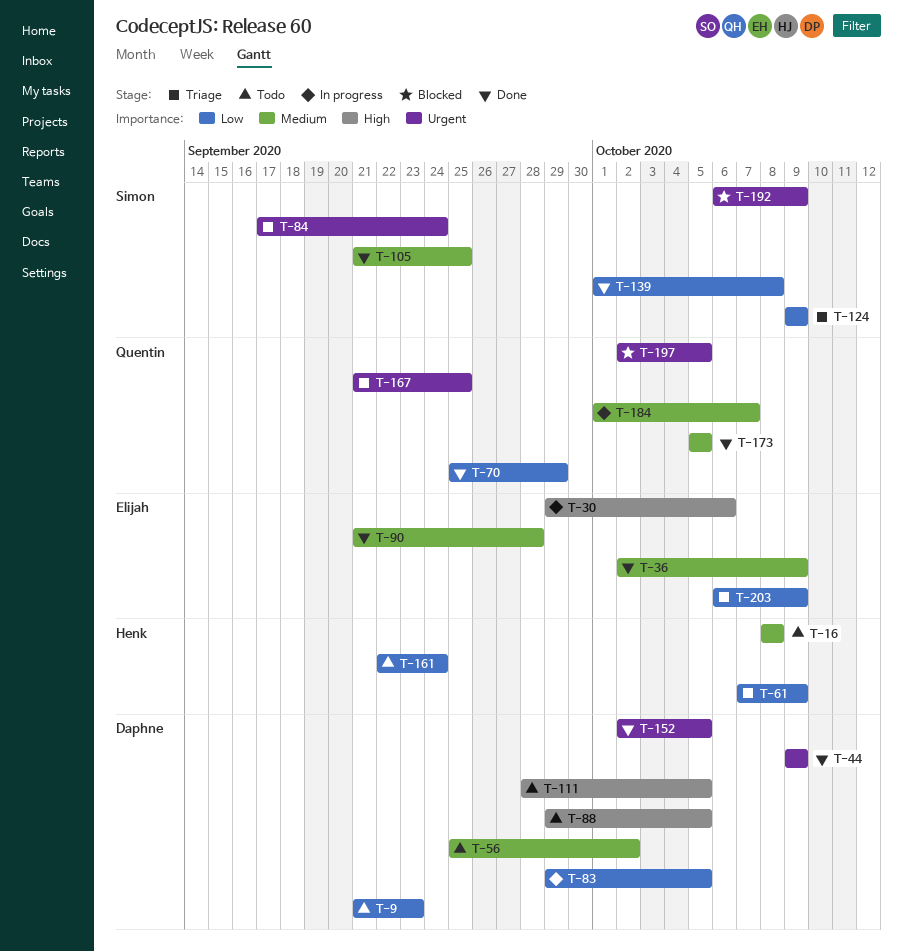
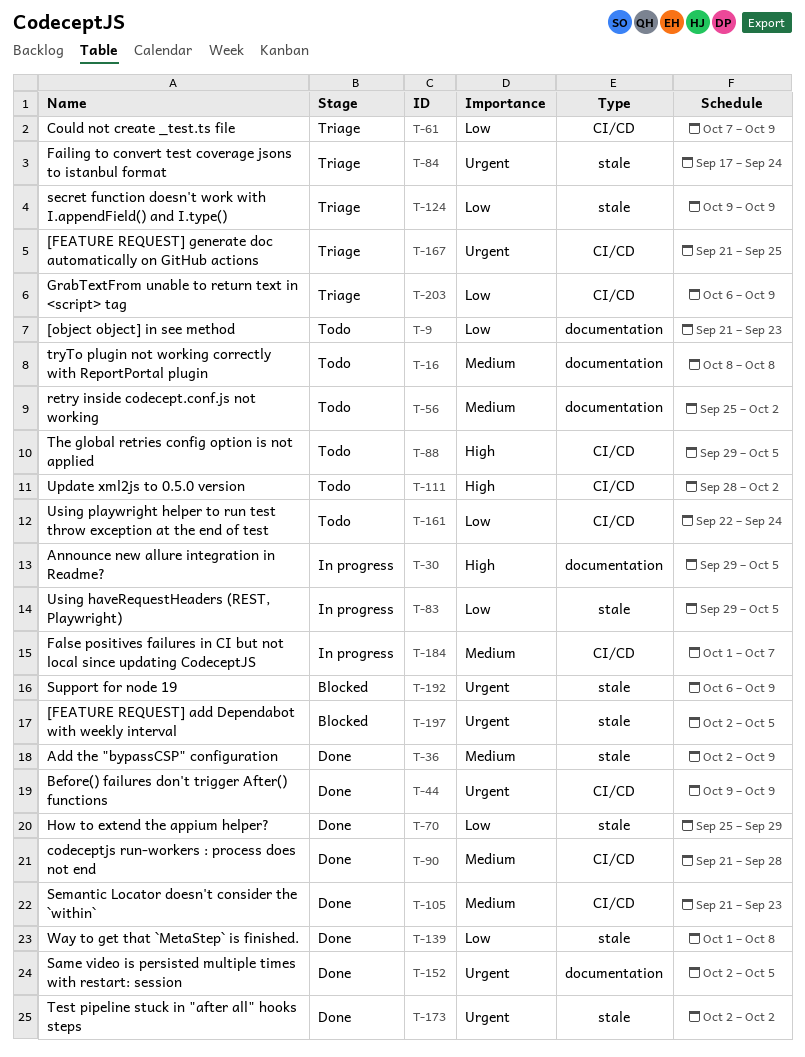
T-30, due: Oct 6 -> Oct 5
T-105, due: Sep 25 -> Sep 23
T-111, due: Oct 5 -> Oct 2
T-173, priority: Medium -> Urgent
T-173, start: Oct 5 -> Oct 2
T-173, due: Oct 5 -> Oct 2

